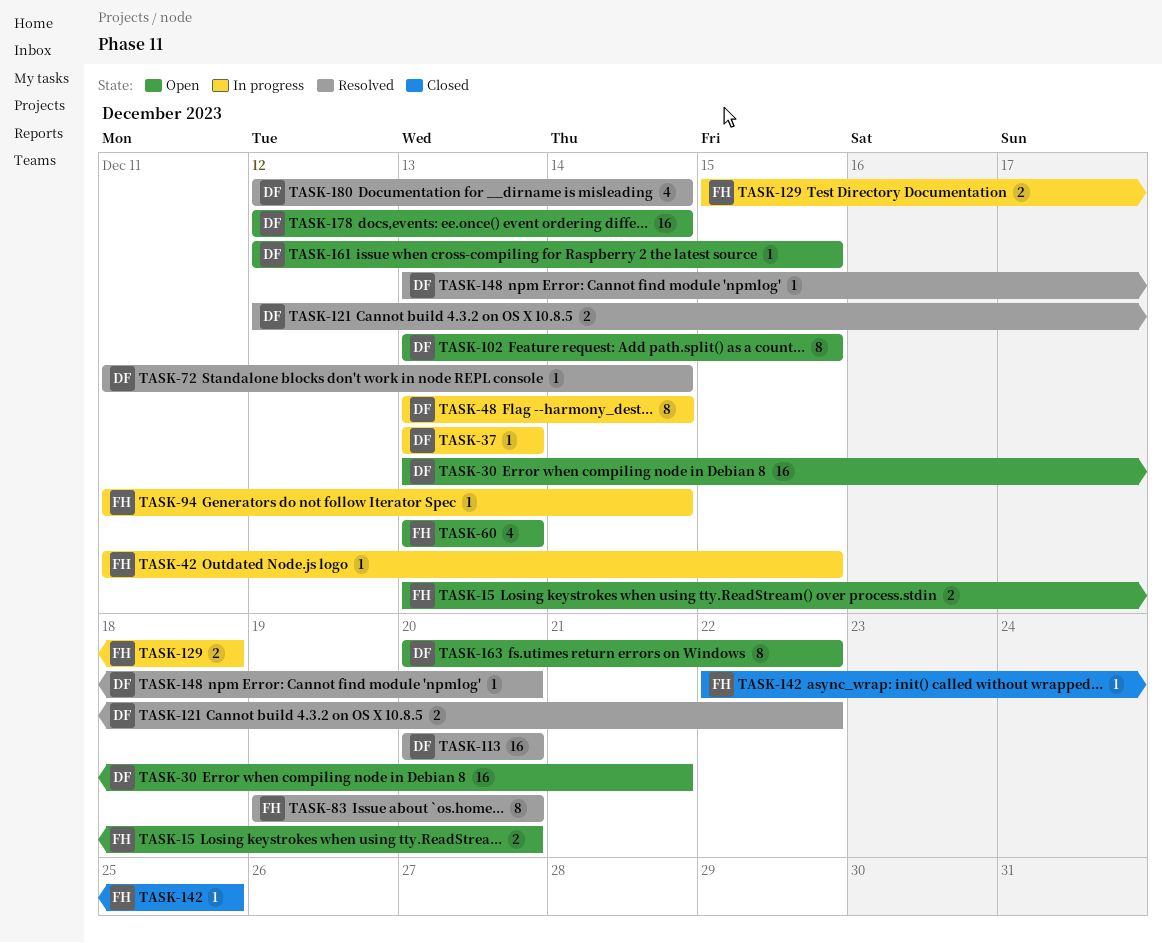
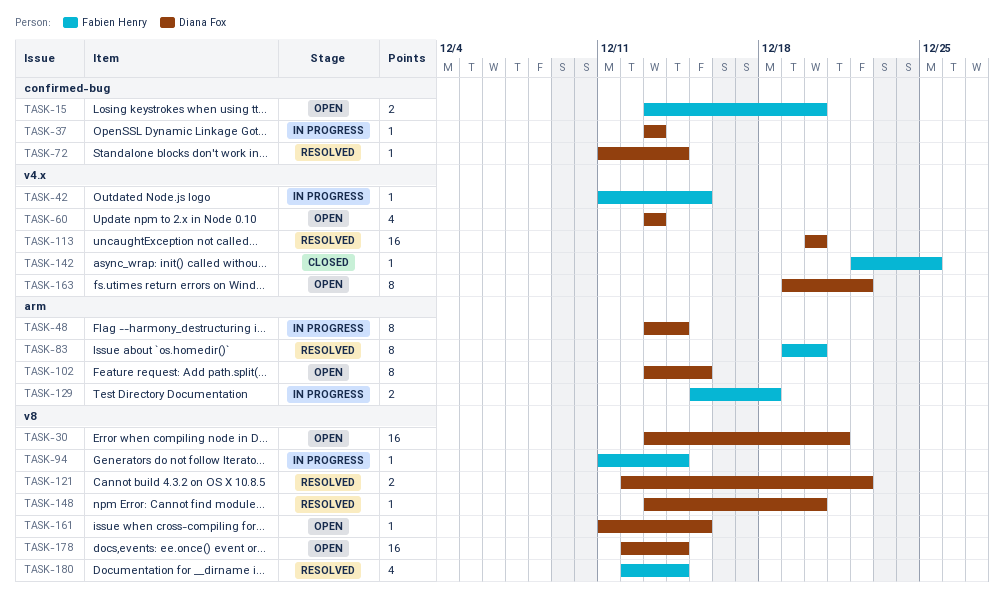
TASK-60, owner: Fabien Henry -> Diana Fox
TASK-161, start: Dec 12 -> Dec 11
TASK-163, start: Dec 20 -> Dec 19
TASK-180, owner: Diana Fox -> Fabien Henry

